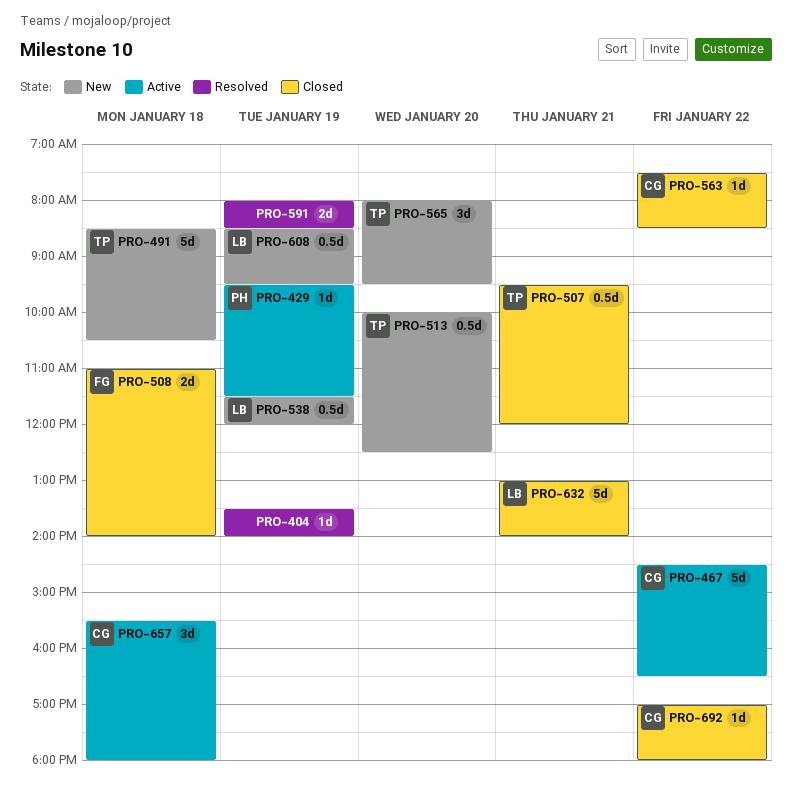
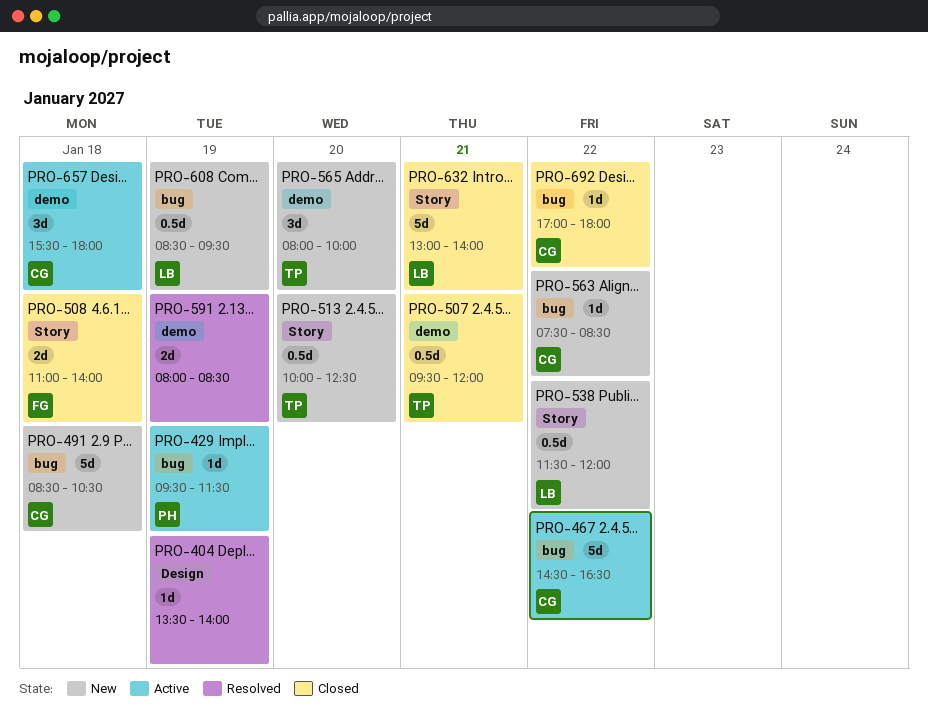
PRO-491, owner: TP -> CG
PRO-538, day: Jan 19 -> Jan 22
PRO-563, status: Closed -> New
PRO-565, ends: 09:30 -> 10:00

